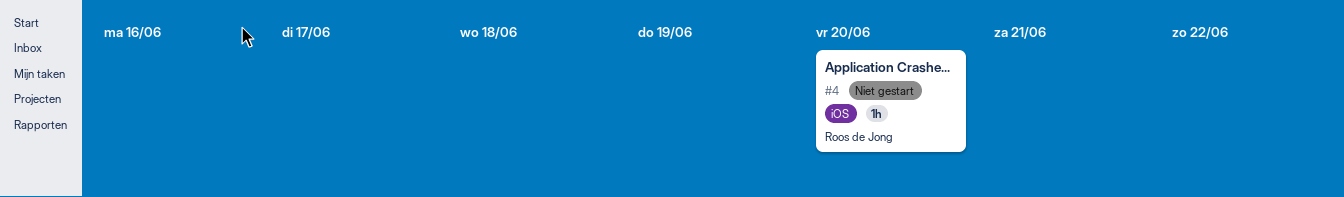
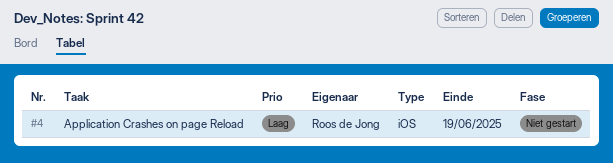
#4, due: Jun 20 -> Jun 19

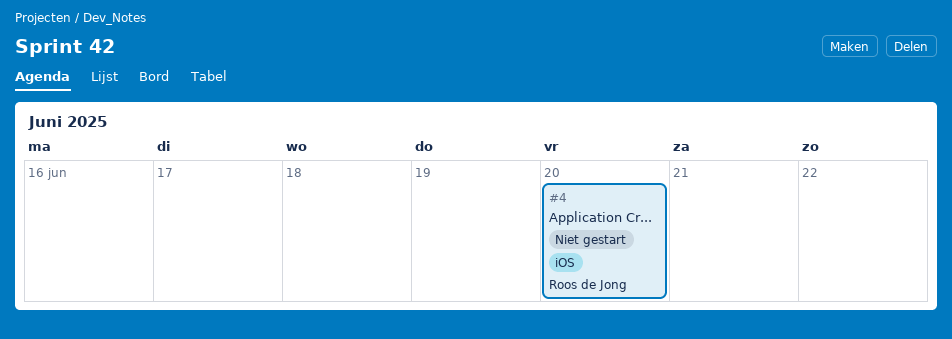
#4, due: Jun 19 -> Jun 20

